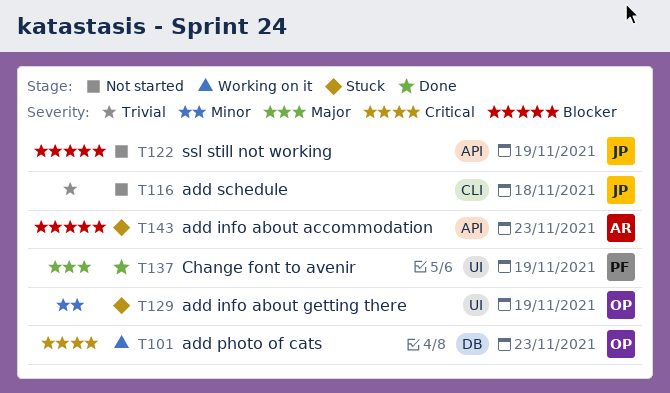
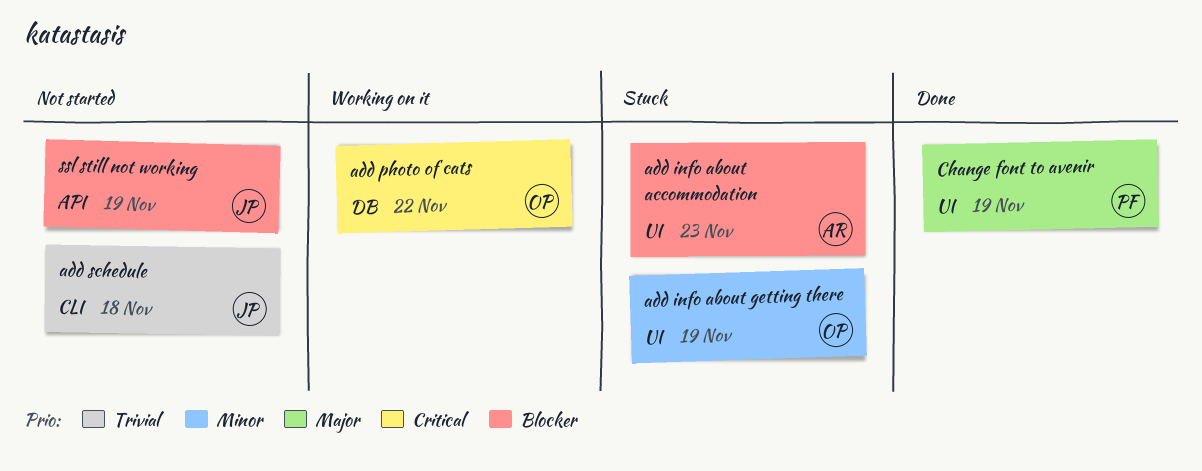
add info about accommodation, label: API -> UI
add photo of cats, due: Nov 23 -> Nov 22

